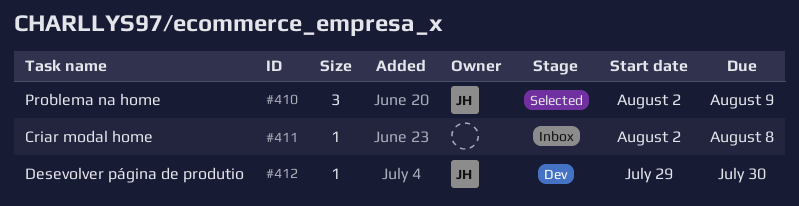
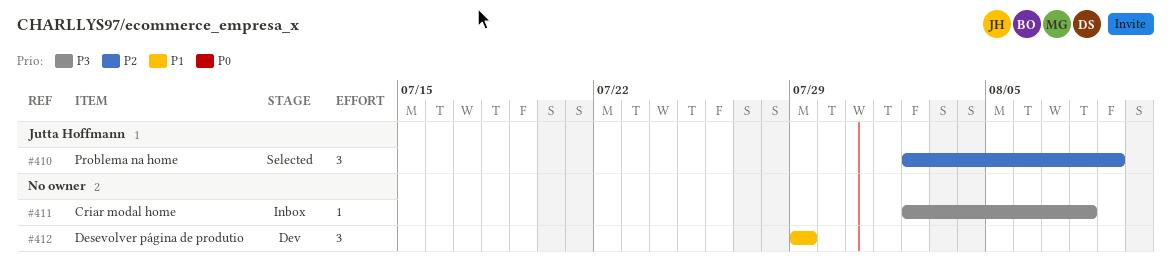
#412, owner: Jutta Hoffmann -> none
#412, estimate: 1 -> 3
#412, due: Jul 30 -> Jul 29

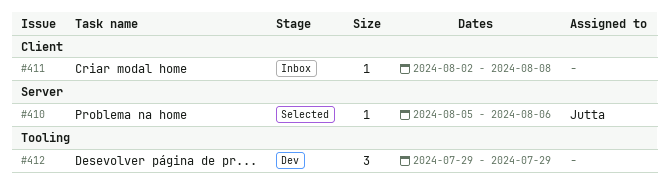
#410, estimate: 3 -> 1
#410, start: Aug 2 -> Aug 5
#410, due: Aug 9 -> Aug 6

